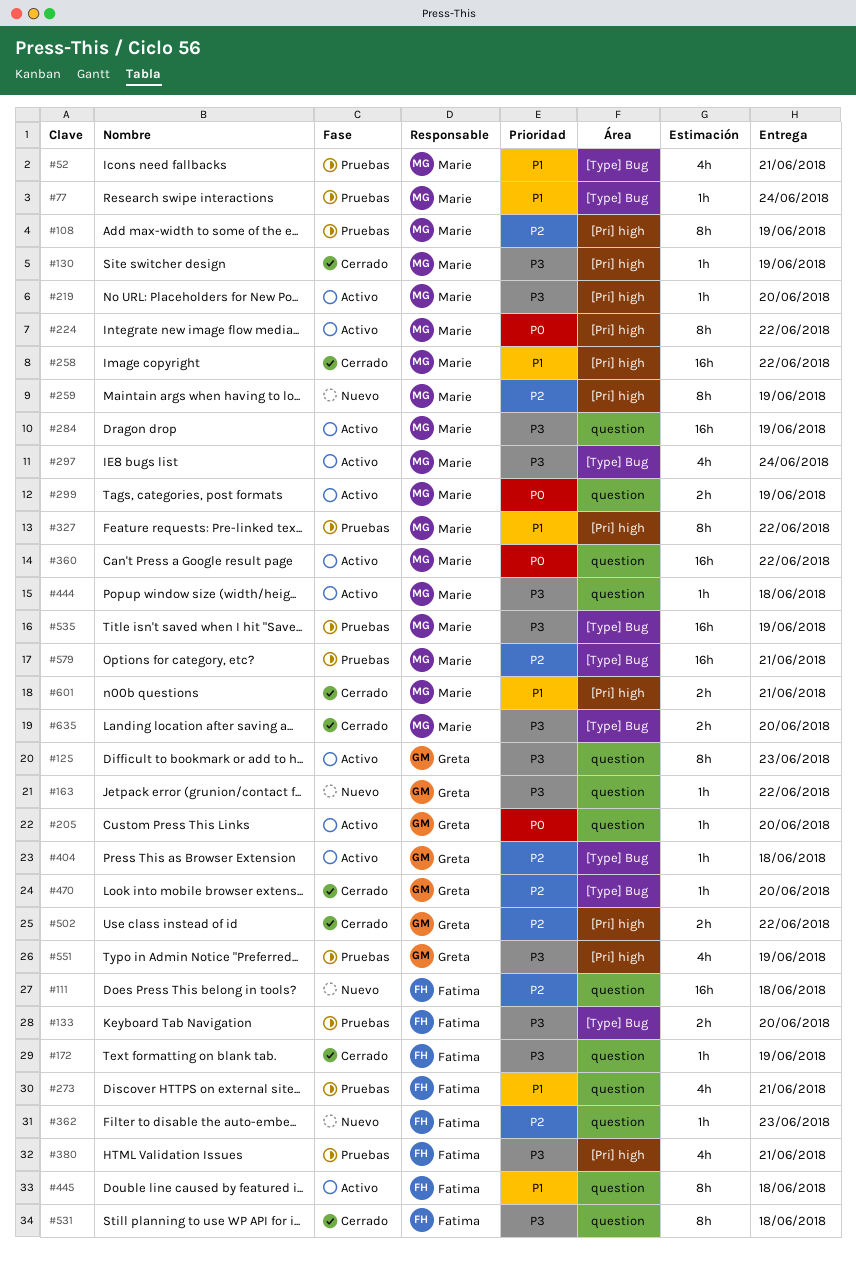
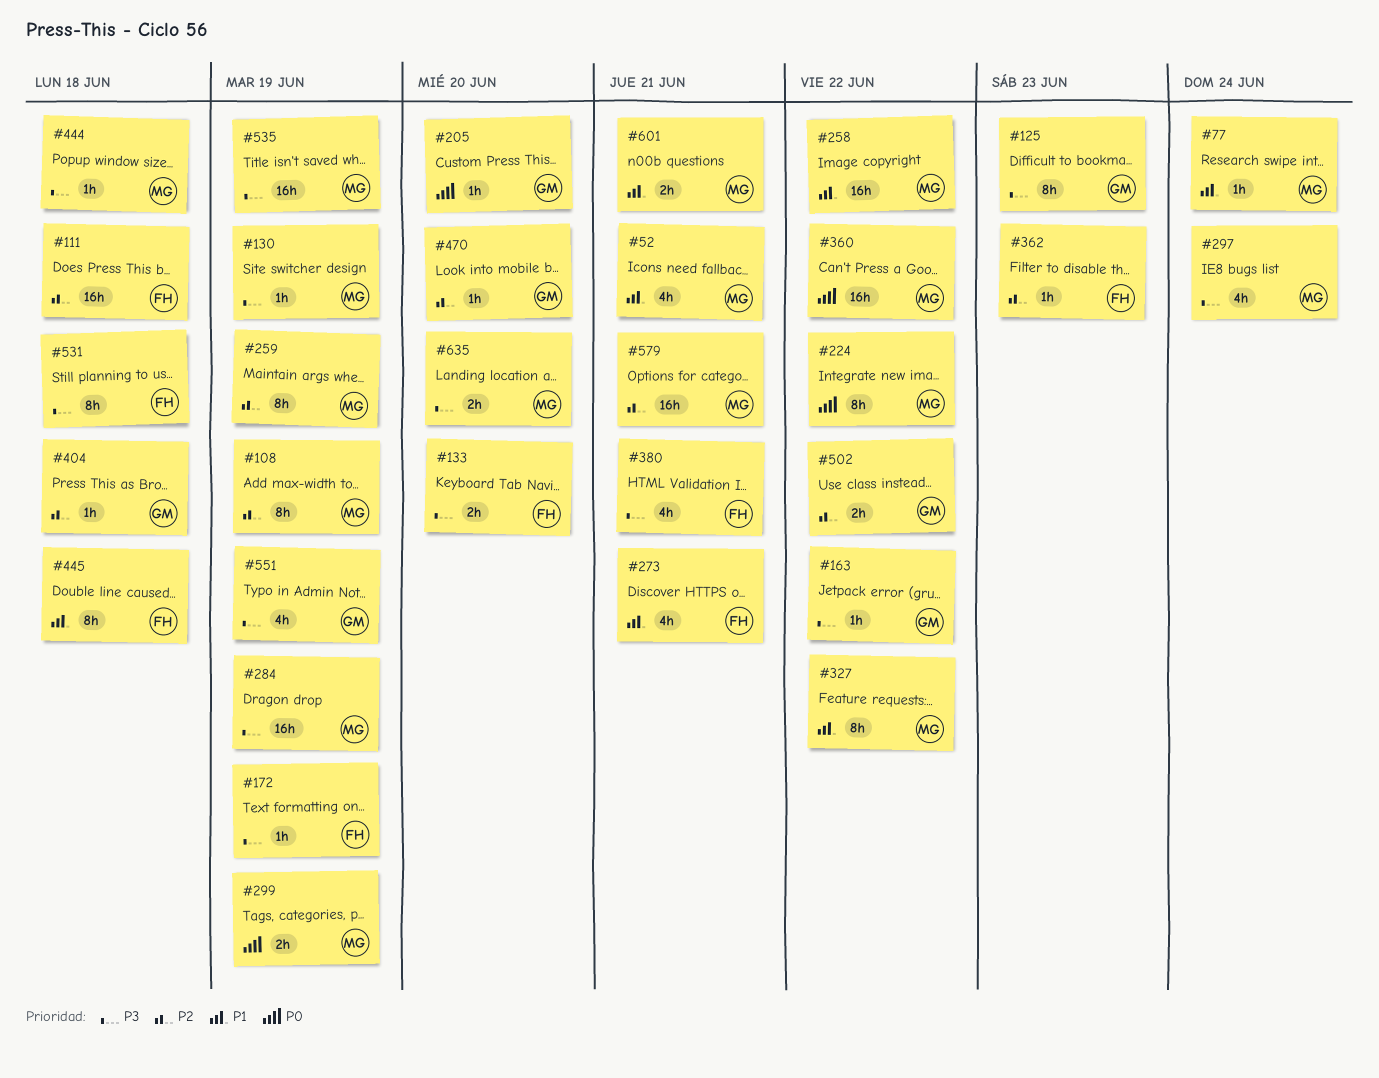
#219: present -> none

